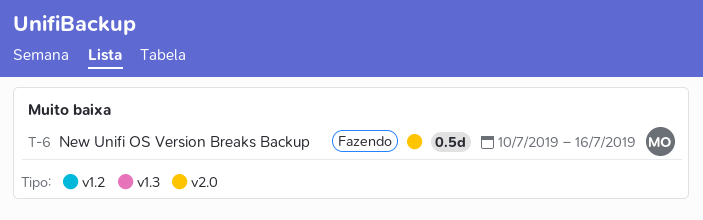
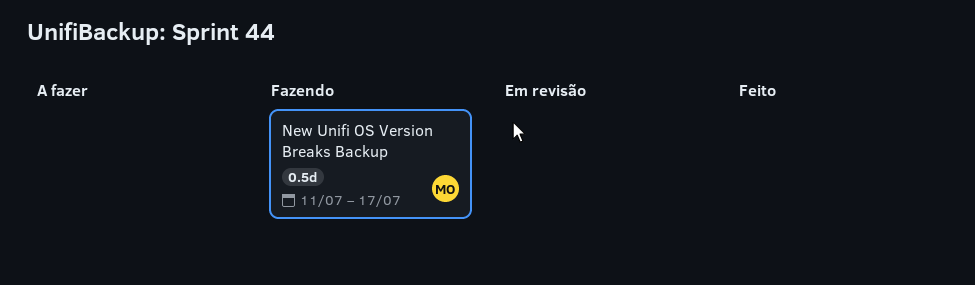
New Unifi OS Version Breaks Backup, start: Jul 10 -> Jul 11
New Unifi OS Version Breaks Backup, due: Jul 16 -> Jul 17

